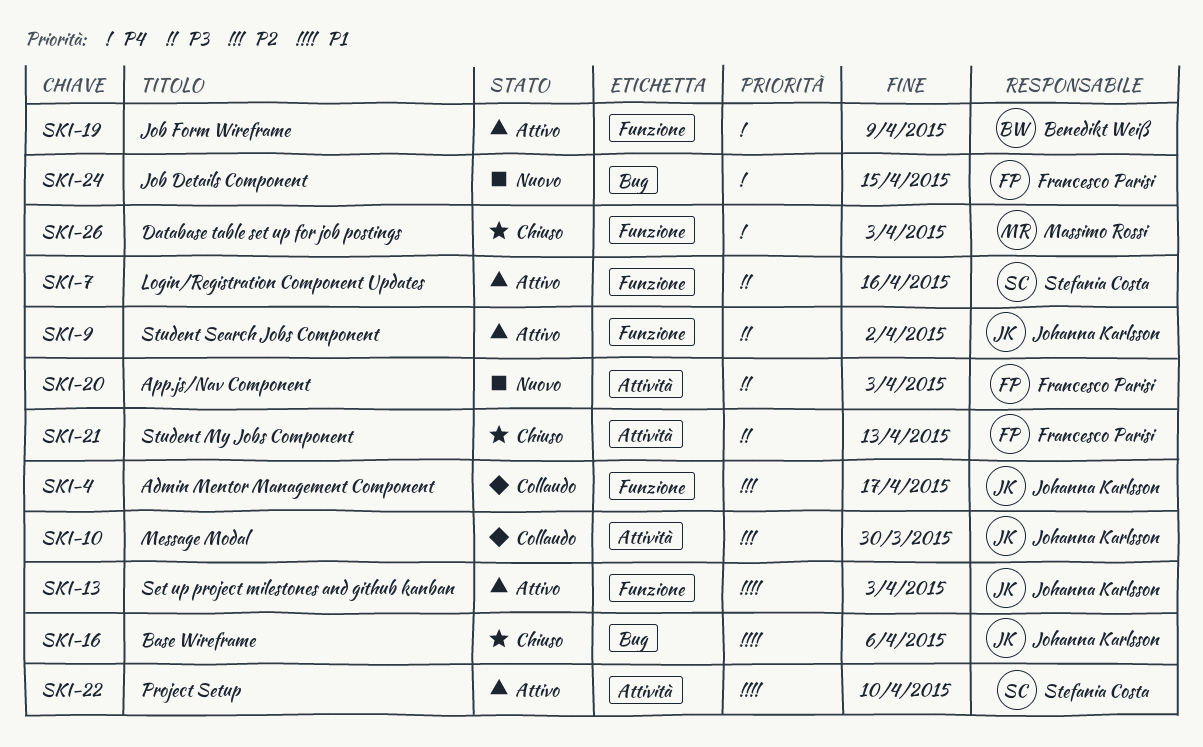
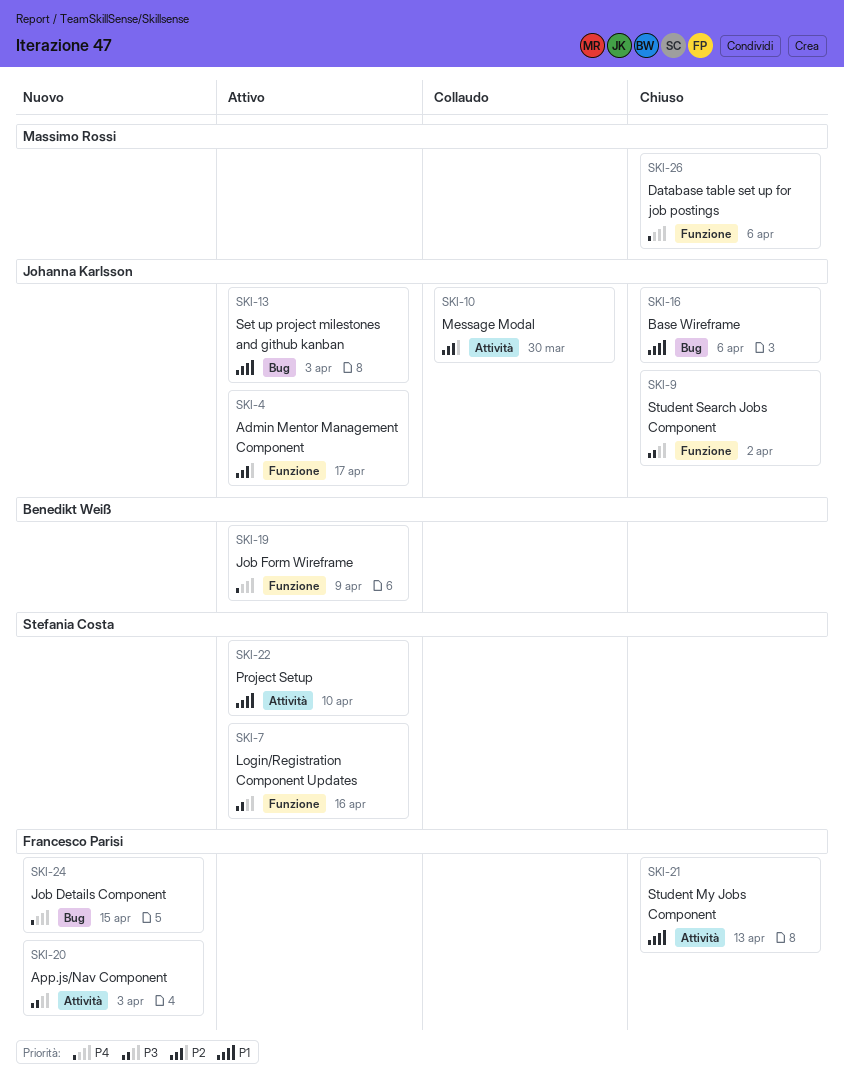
SKI-4, status: Collaudo -> Attivo
SKI-9, status: Attivo -> Chiuso
SKI-13, label: Funzione -> Bug
SKI-21, priority: P3 -> P1
SKI-26, due: Apr 3 -> Apr 6

